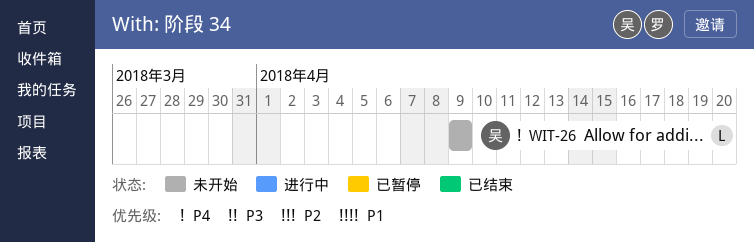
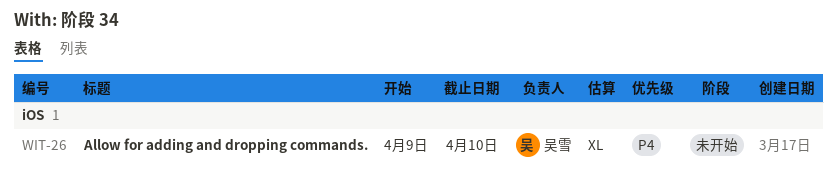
WIT-26, estimate: L -> XL
WIT-26, due: Apr 9 -> Apr 10

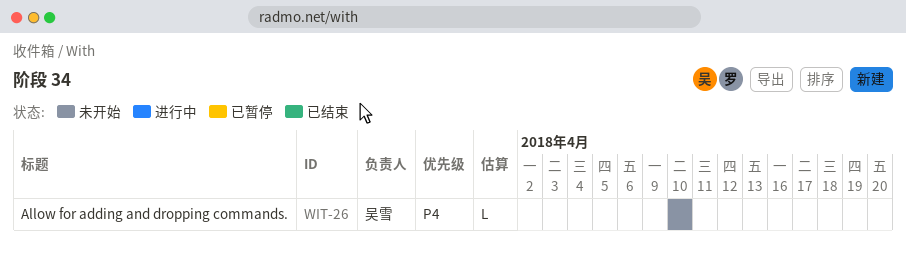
WIT-26, estimate: XL -> L
WIT-26, start: Apr 9 -> Apr 10

